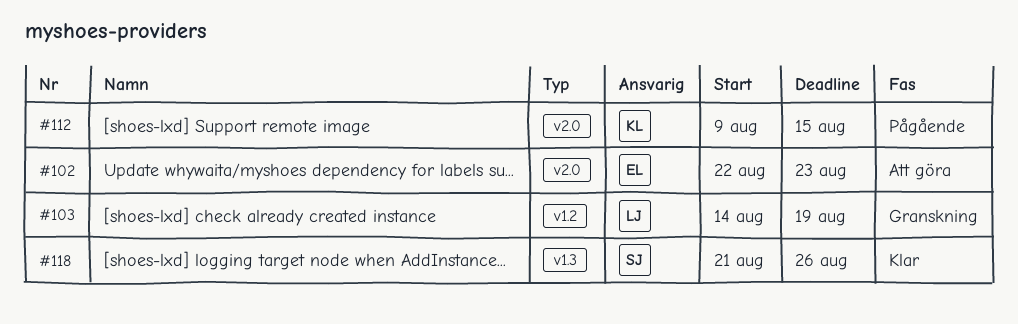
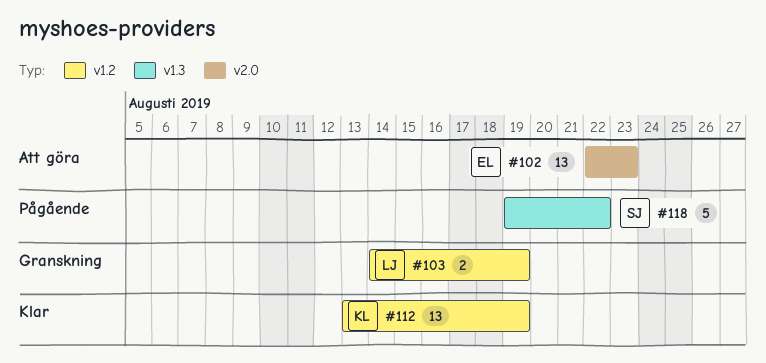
#112, status: Pågående -> Klar
#112, label: v2.0 -> v1.2
#112, start: Aug 9 -> Aug 13
#112, due: Aug 15 -> Aug 19
#118, status: Klar -> Pågående
#118, start: Aug 21 -> Aug 19
#118, due: Aug 26 -> Aug 22

